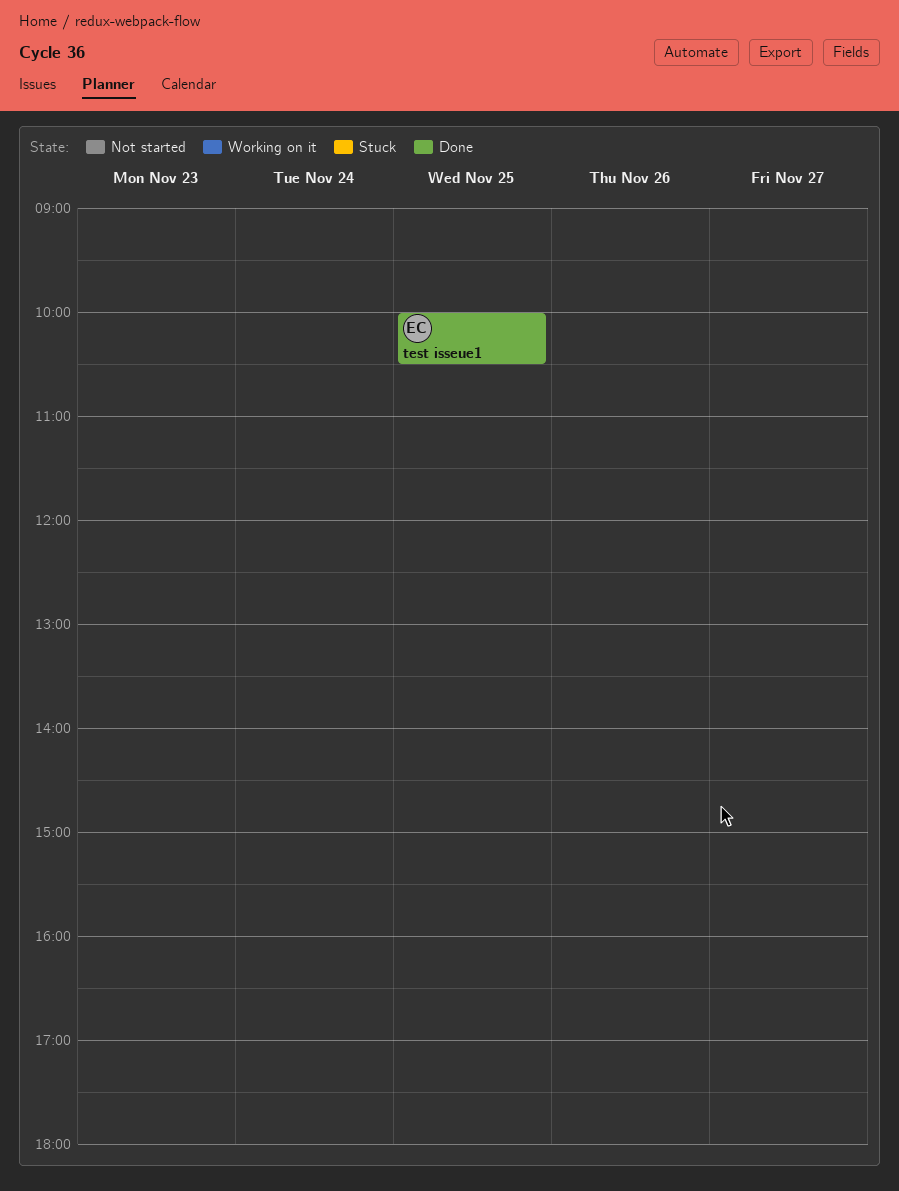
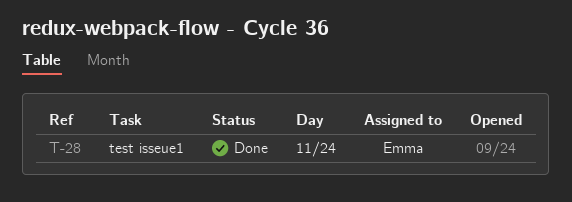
test isseue1, day: Nov 25 -> Nov 24

